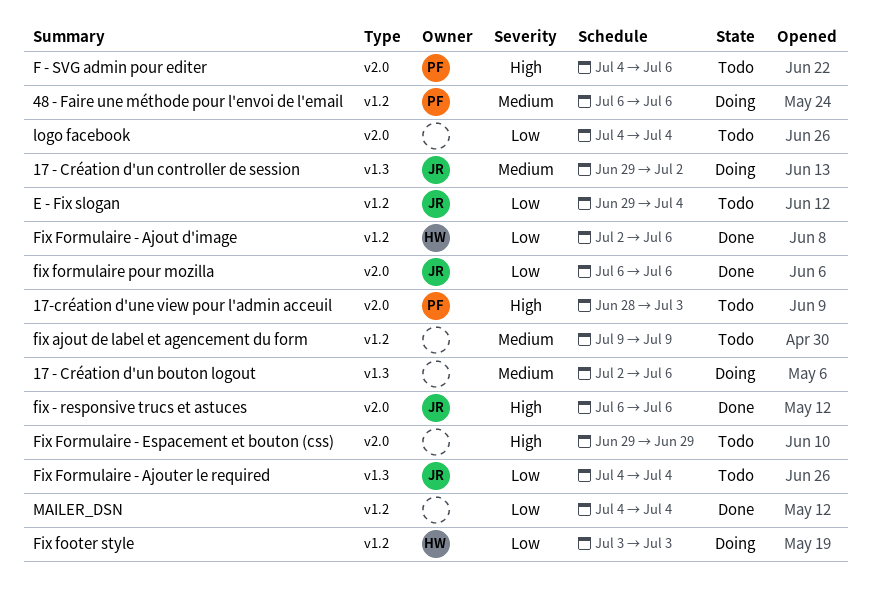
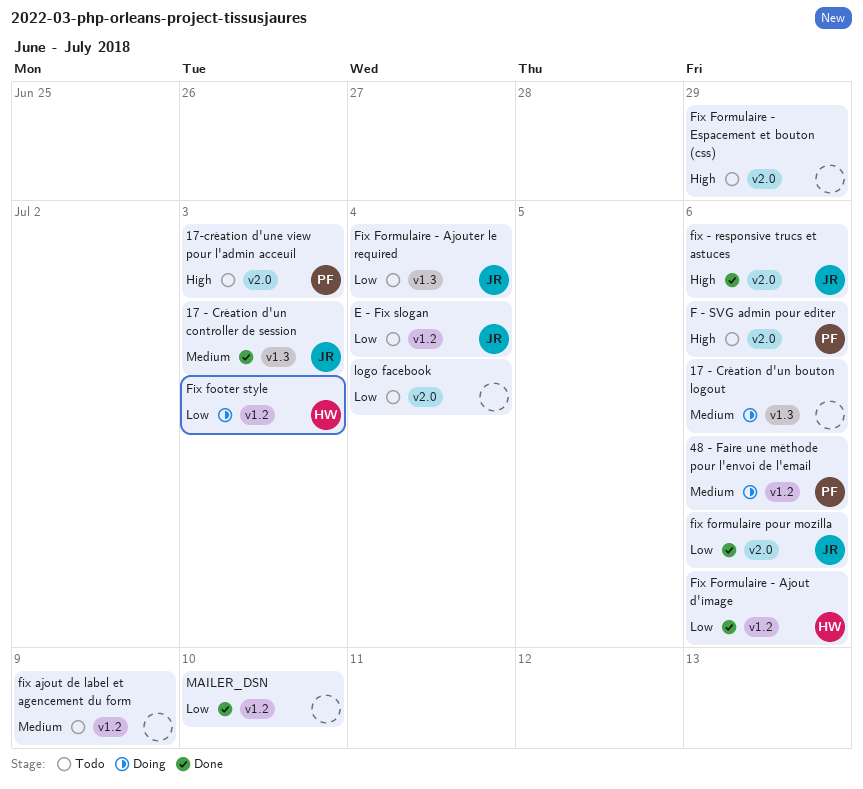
17 - Création d'un controller de session, status: Doing -> Done
17 - Création d'un controller de session, due: Jul 2 -> Jul 3
MAILER_DSN, due: Jul 4 -> Jul 10

